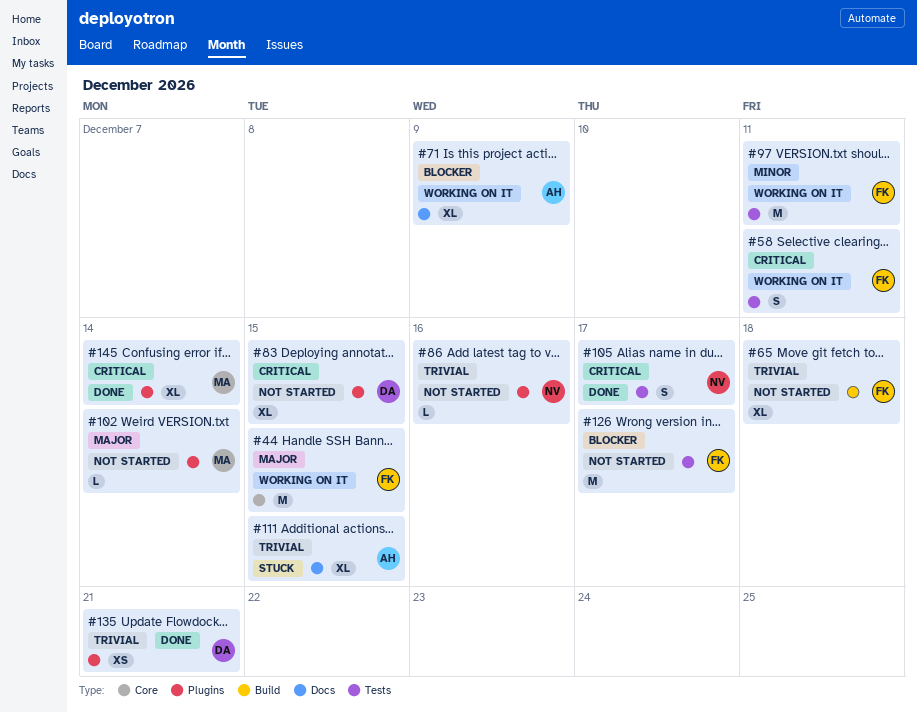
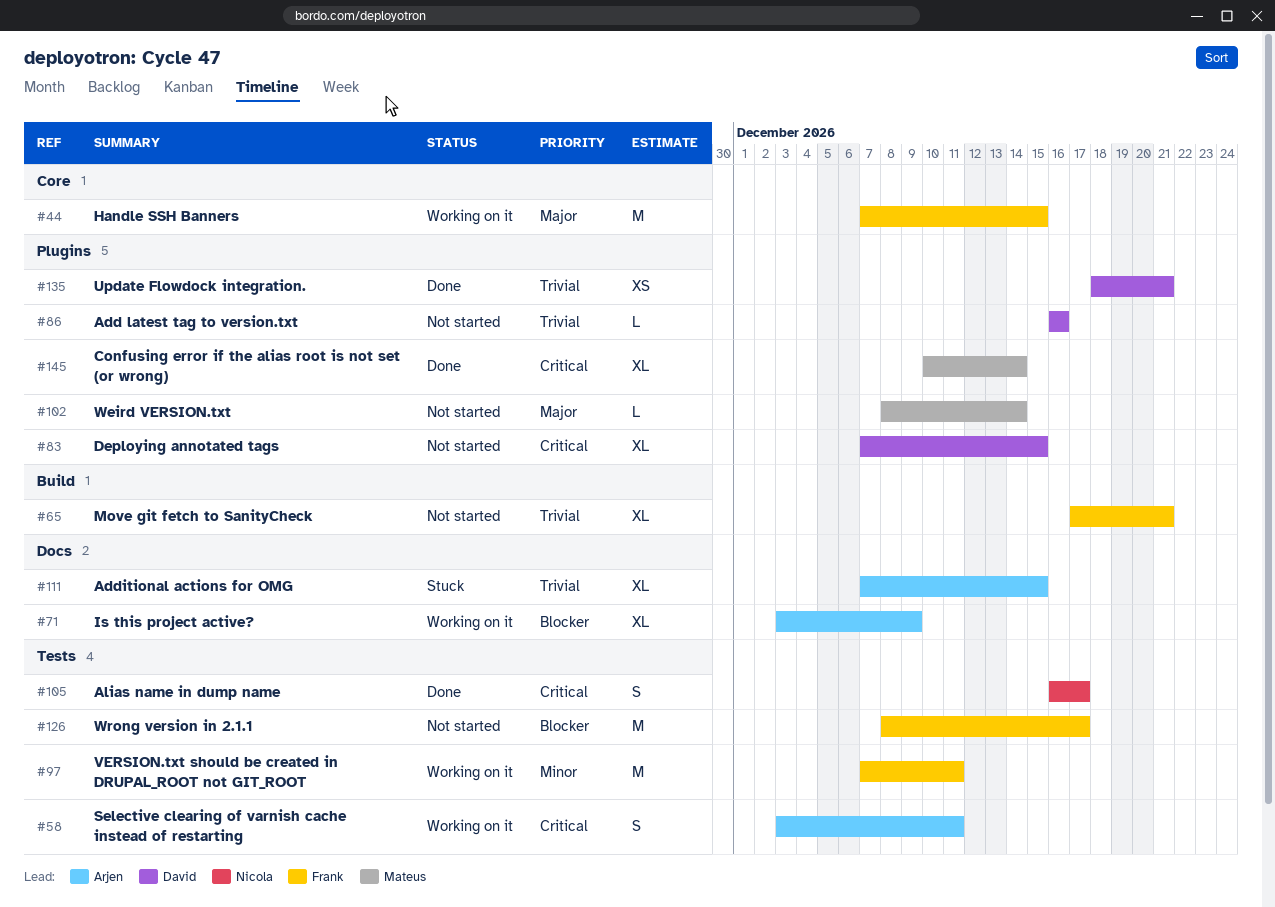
#58, owner: Frank -> Arjen
#65, due: Dec 18 -> Dec 21
#86, owner: Nicola -> David

